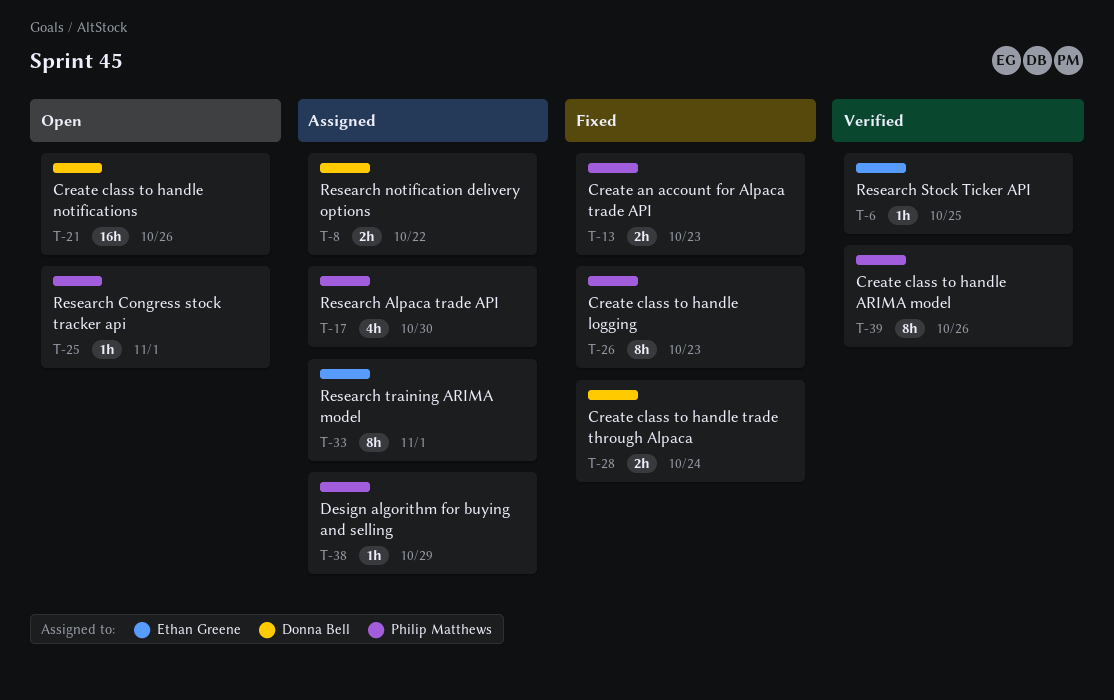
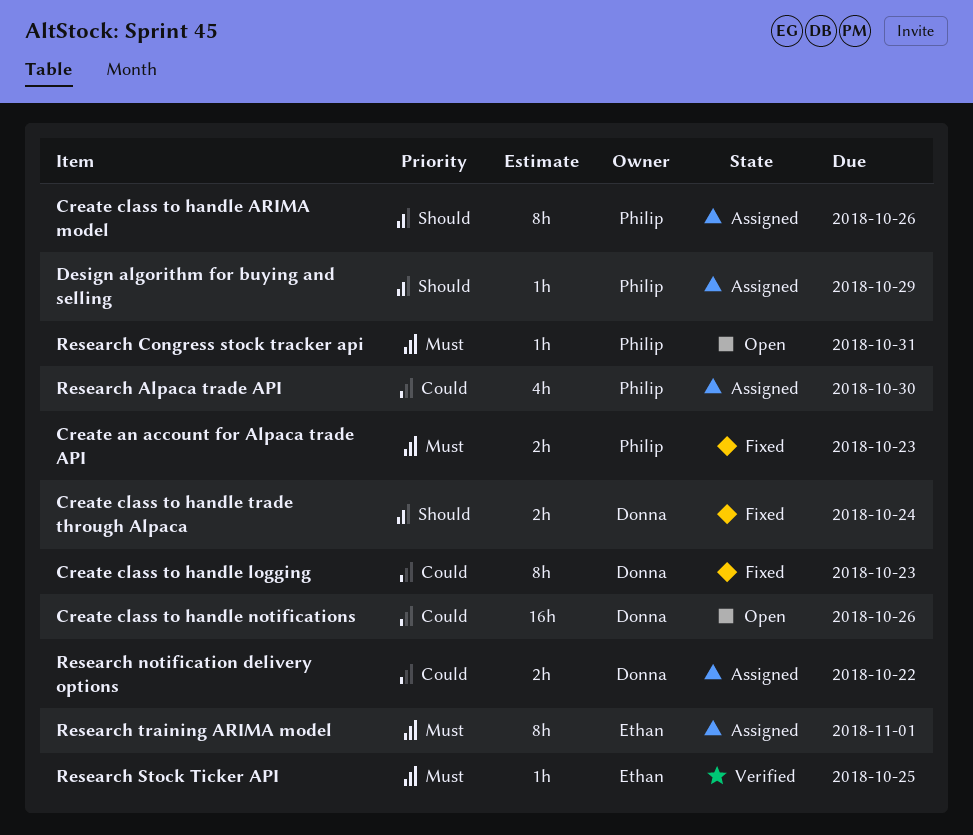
Create class to handle ARIMA model, status: Verified -> Assigned
Create class to handle logging, owner: Philip Matthews -> Donna Bell
Research Congress stock tracker api, due: Nov 1 -> Oct 31

